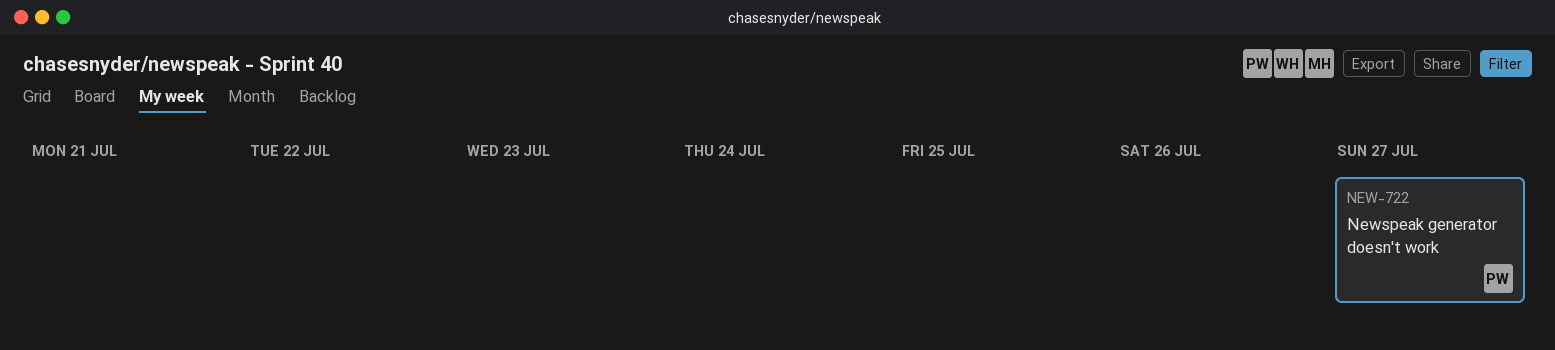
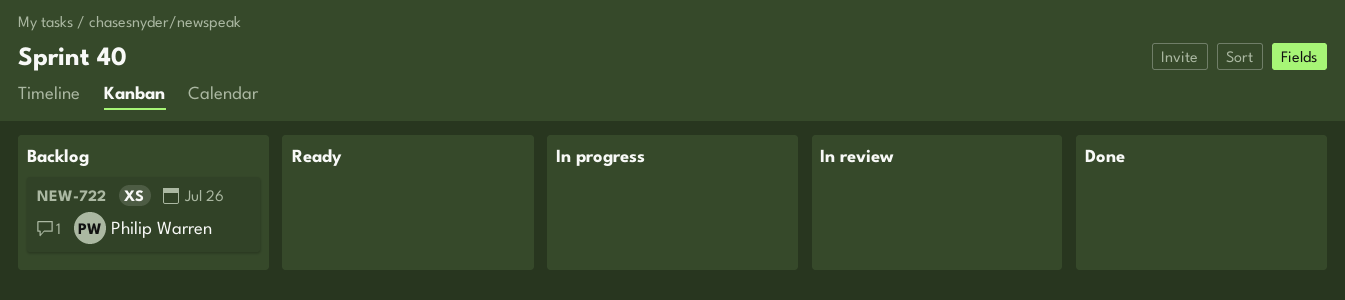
NEW-722, due: Jul 27 -> Jul 26

